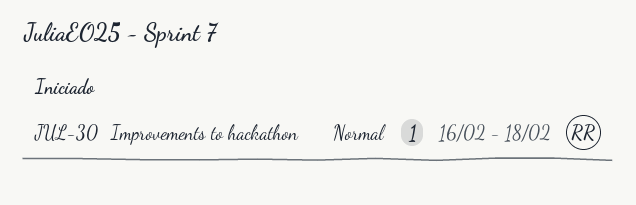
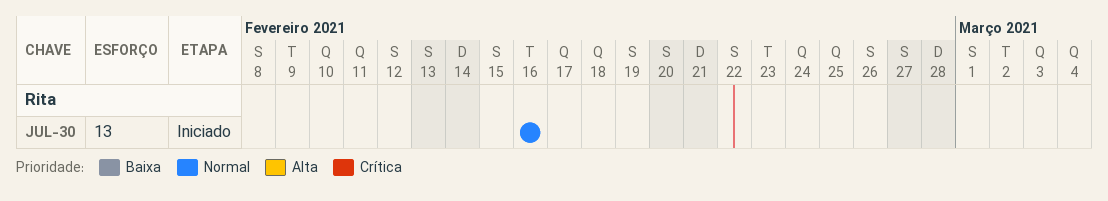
JUL-30, estimate: 1 -> 13
JUL-30, due: Feb 18 -> Feb 16

